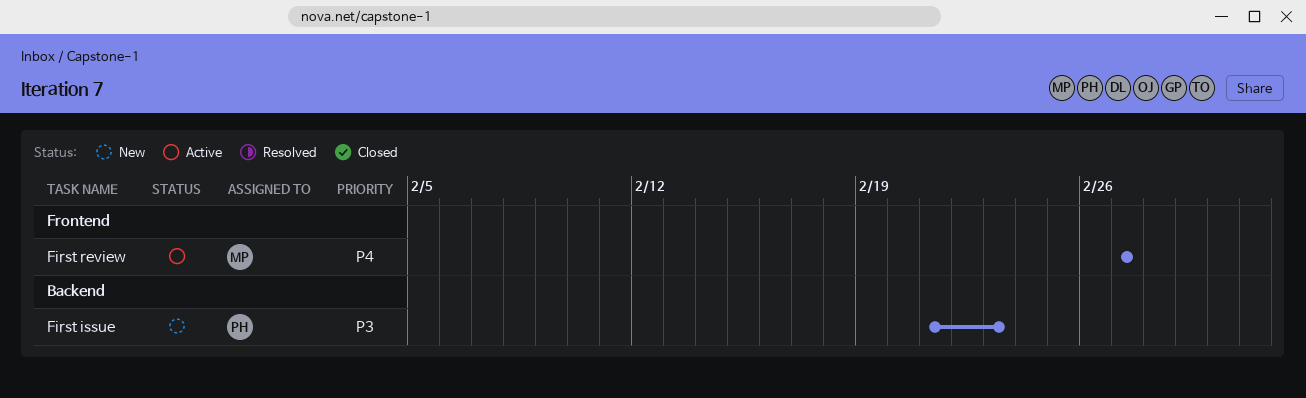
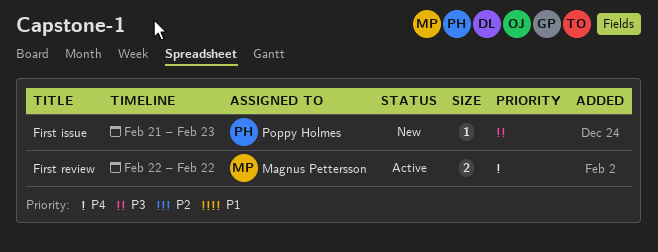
First review, start: Feb 27 -> Feb 22
First review, due: Feb 27 -> Feb 22

